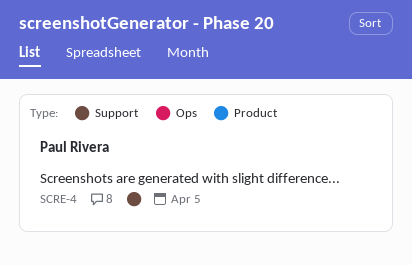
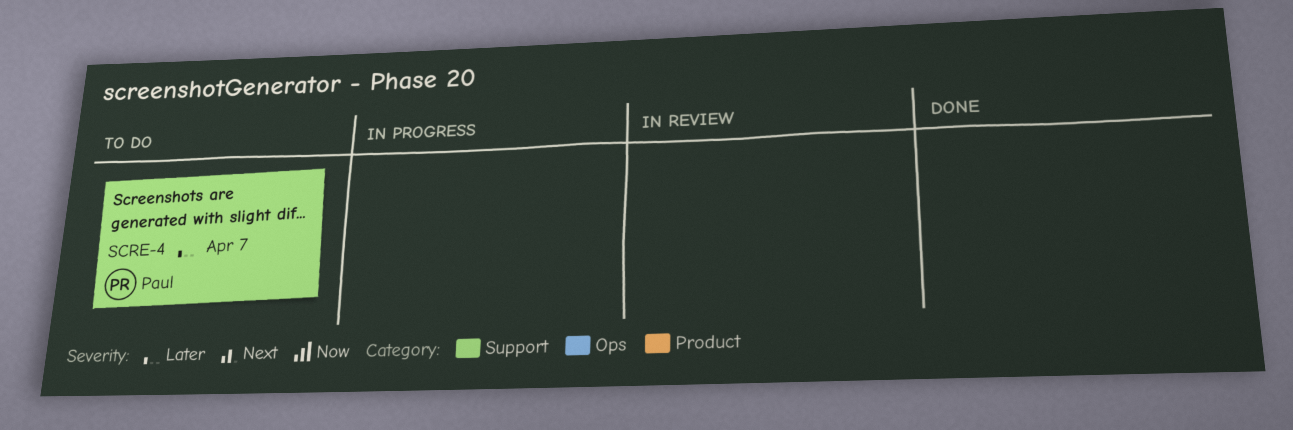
SCRE-4, due: Apr 5 -> Apr 7

